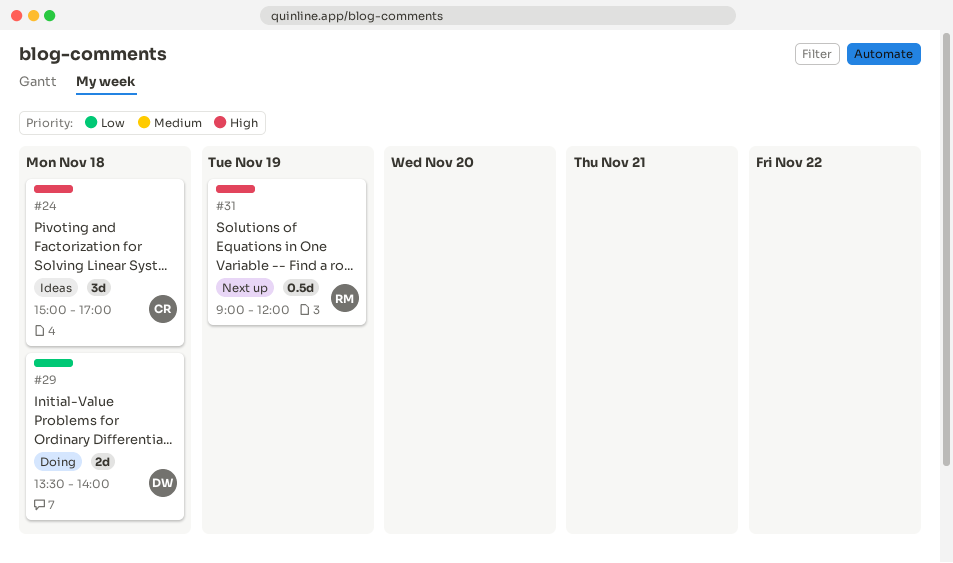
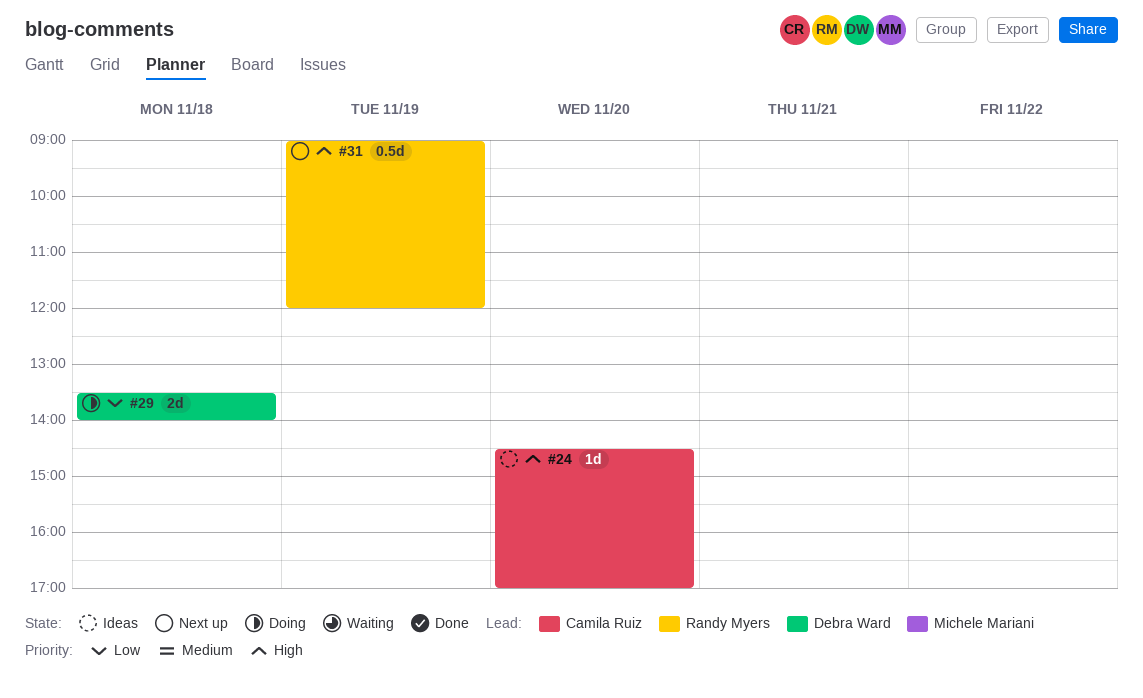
#24, estimate: 3d -> 1d
#24, day: Nov 18 -> Nov 20
#24, begins: 15:00 -> 14:30

